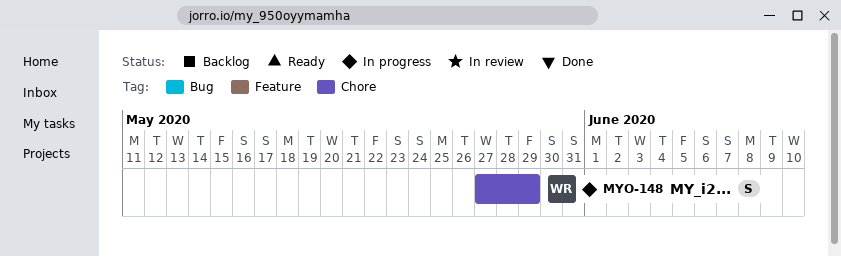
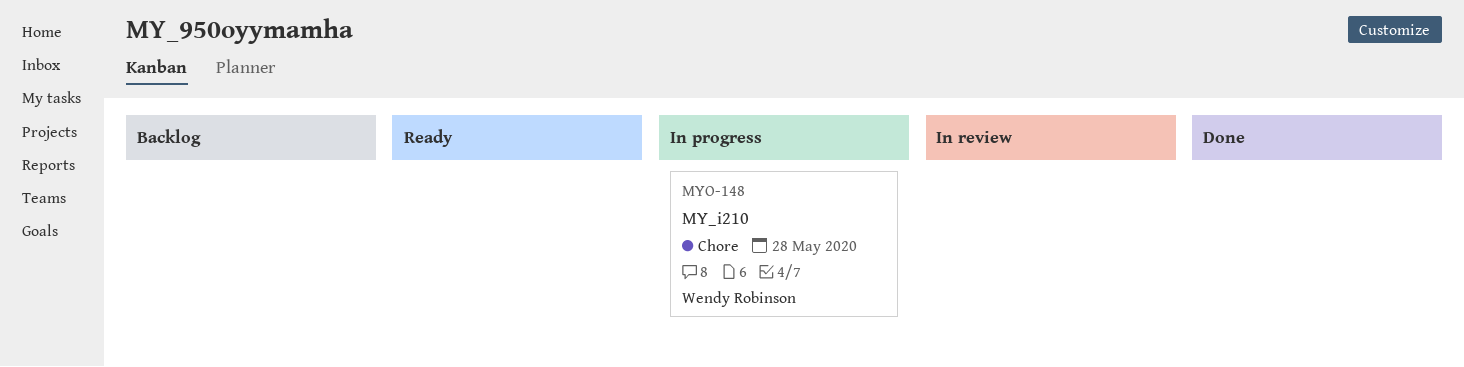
MYO-148, due: May 29 -> May 28

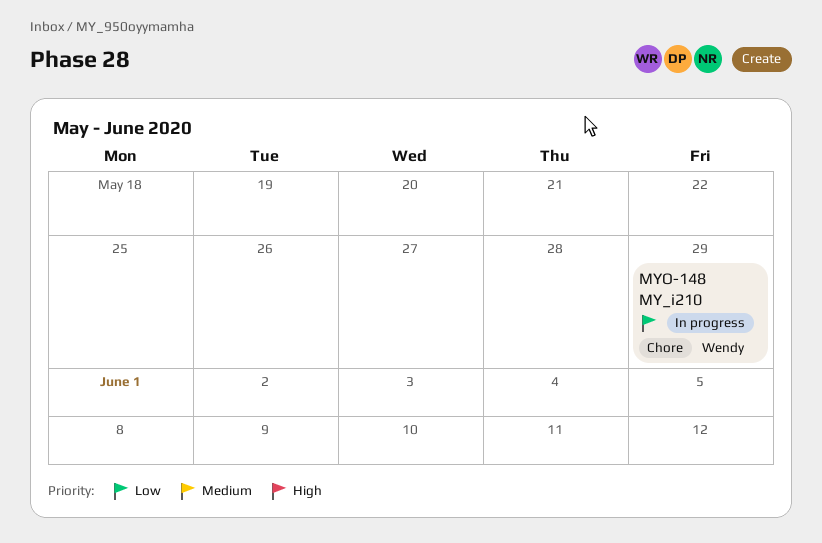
MYO-148, due: May 28 -> May 29

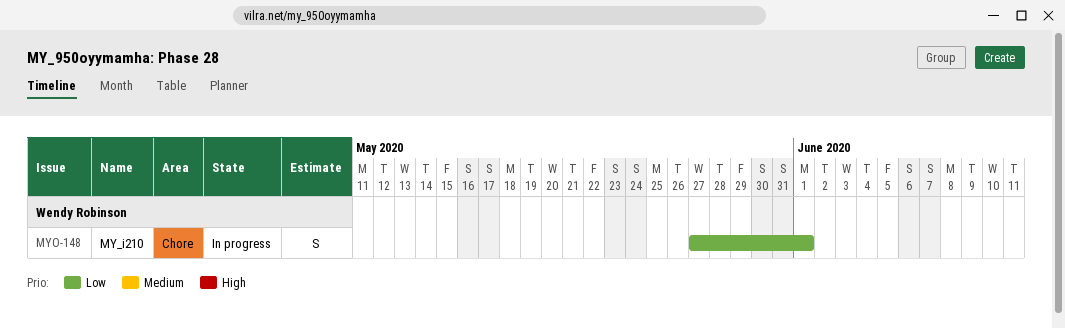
MYO-148, due: May 29 -> Jun 1

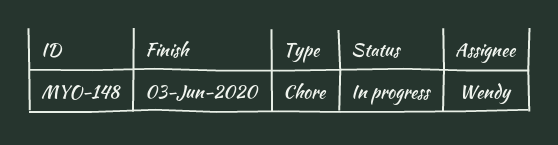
MYO-148, due: Jun 1 -> Jun 3

